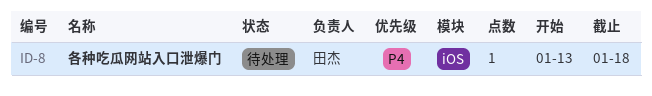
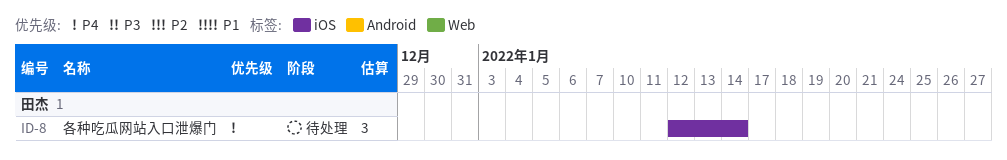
ID-8, estimate: 1 -> 3
ID-8, start: Jan 13 -> Jan 12
ID-8, due: Jan 18 -> Jan 14

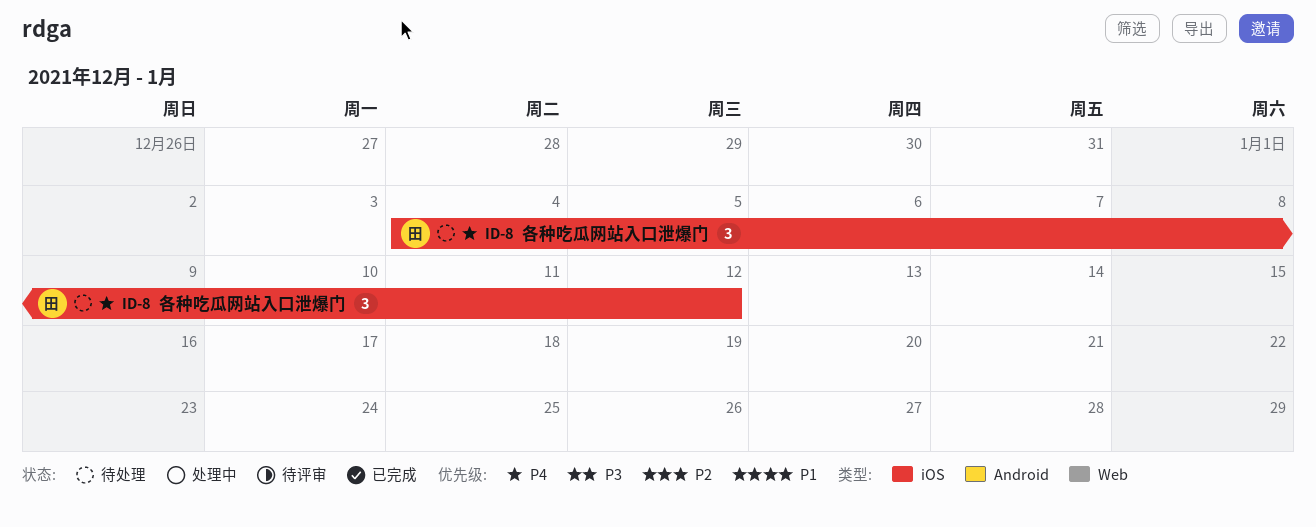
ID-8, start: Jan 12 -> Jan 4
ID-8, due: Jan 14 -> Jan 12

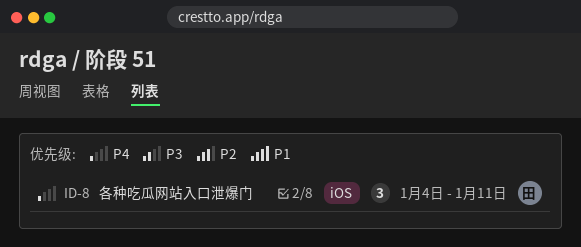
ID-8, due: Jan 12 -> Jan 11

